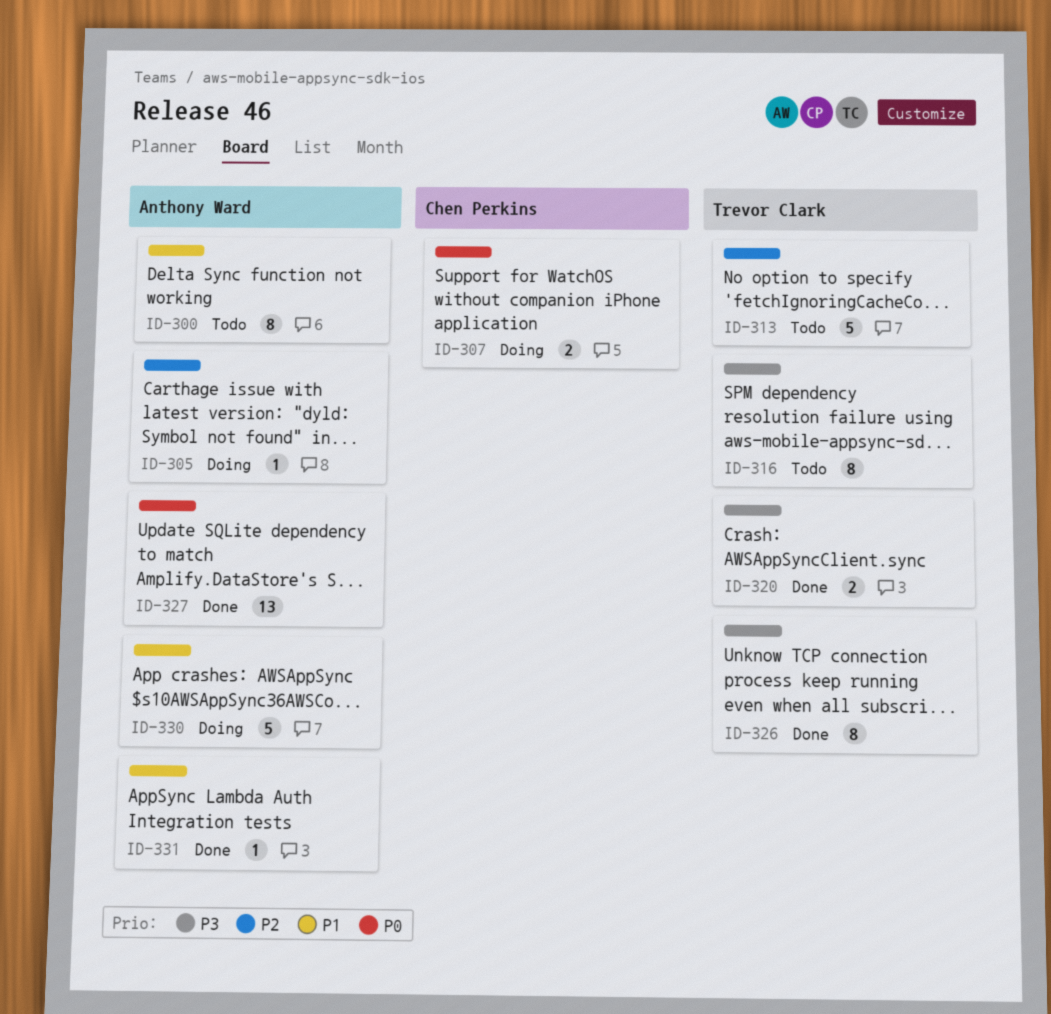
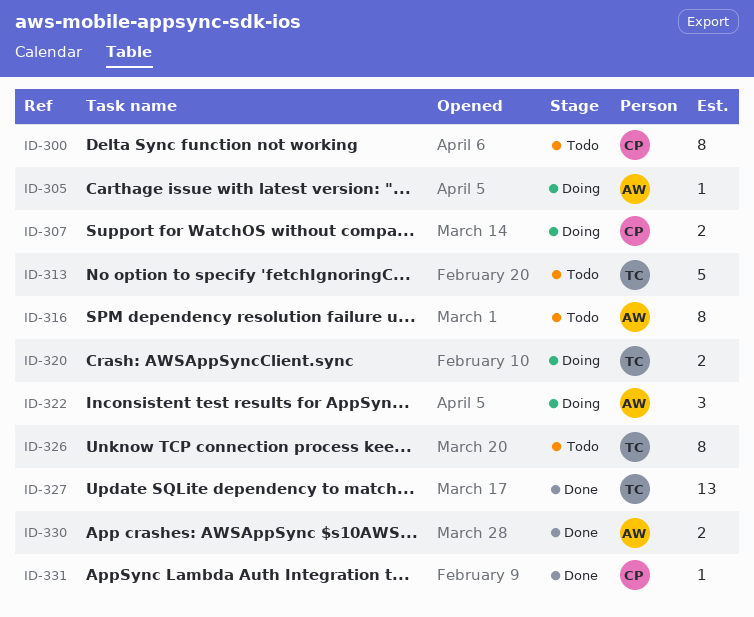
ID-300, owner: Anthony Ward -> Chen Perkins
ID-316, owner: Trevor Clark -> Anthony Ward
ID-320, status: Done -> Doing
ID-322: none -> present
ID-326, status: Done -> Todo
ID-327, owner: Anthony Ward -> Trevor Clark
ID-330, status: Doing -> Done
ID-330, estimate: 5 -> 2
ID-331, owner: Anthony Ward -> Chen Perkins

